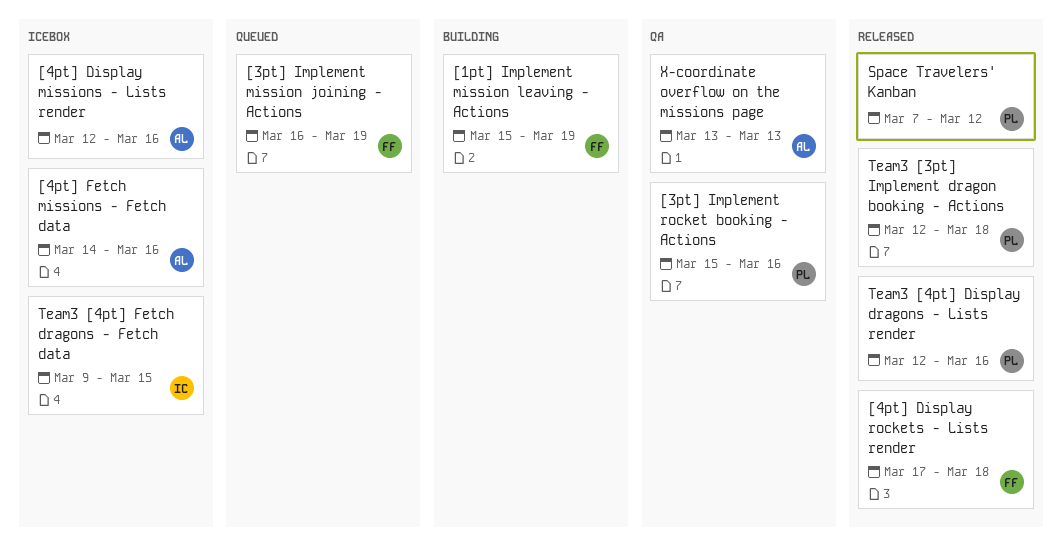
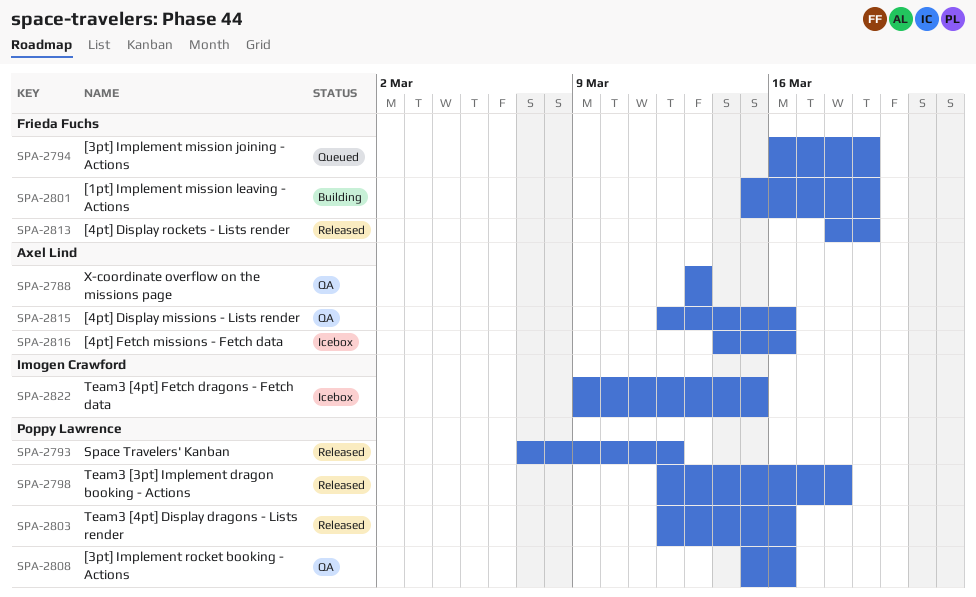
[4pt] Display missions - Lists render, status: Icebox -> QA
[4pt] Display rockets - Lists render, start: Mar 17 -> Mar 18
[4pt] Display rockets - Lists render, due: Mar 18 -> Mar 19

